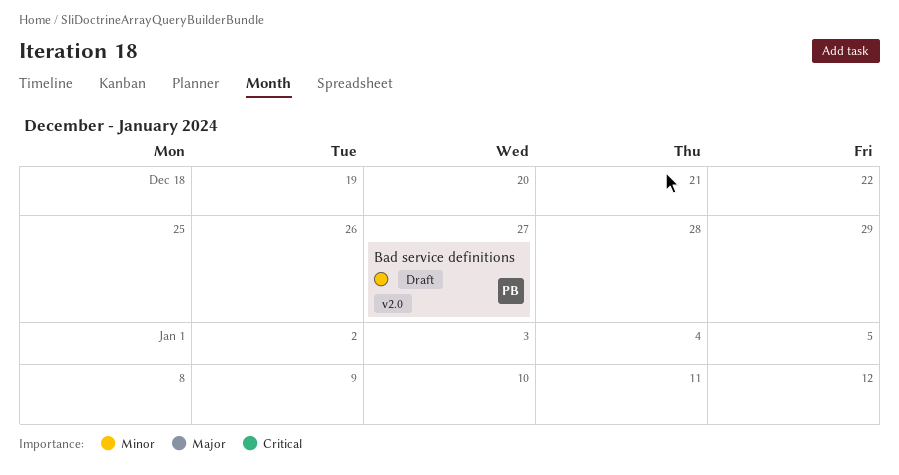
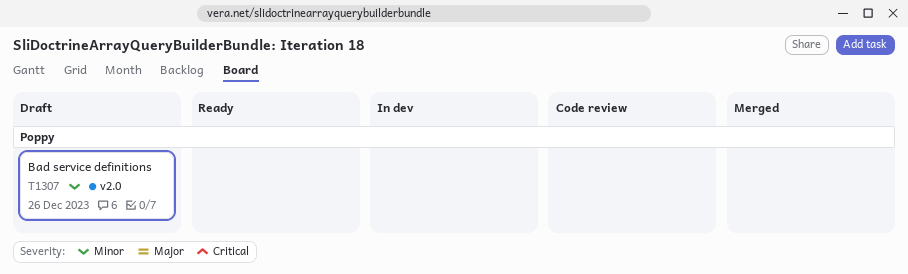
Bad service definitions, due: Dec 27 -> Dec 26

